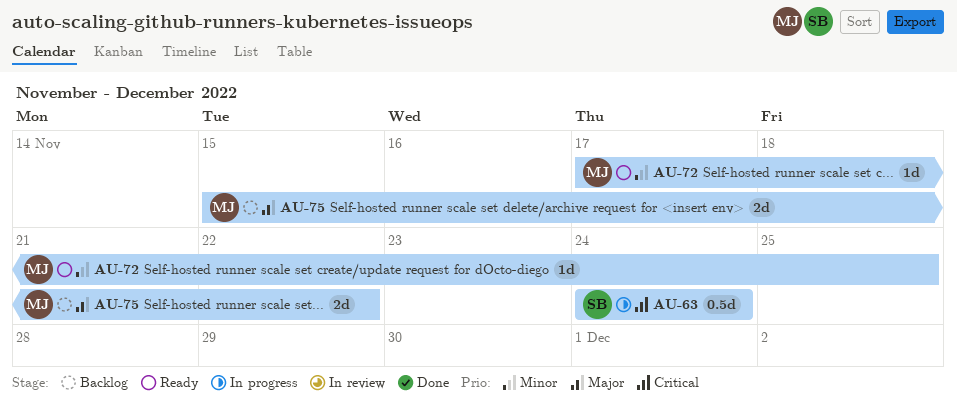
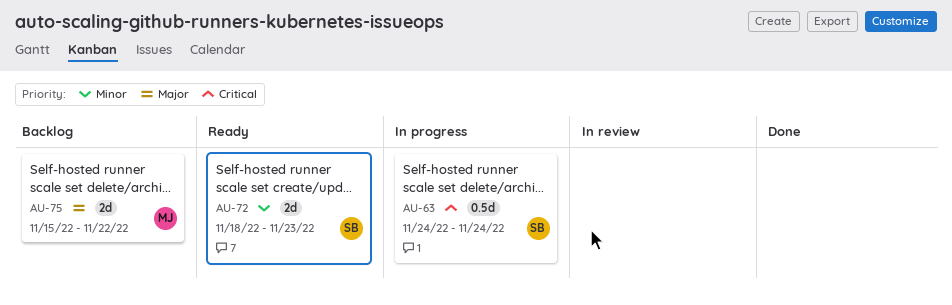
AU-72, owner: MJ -> SB
AU-72, estimate: 1d -> 2d
AU-72, start: Nov 17 -> Nov 18
AU-72, due: Nov 25 -> Nov 23

